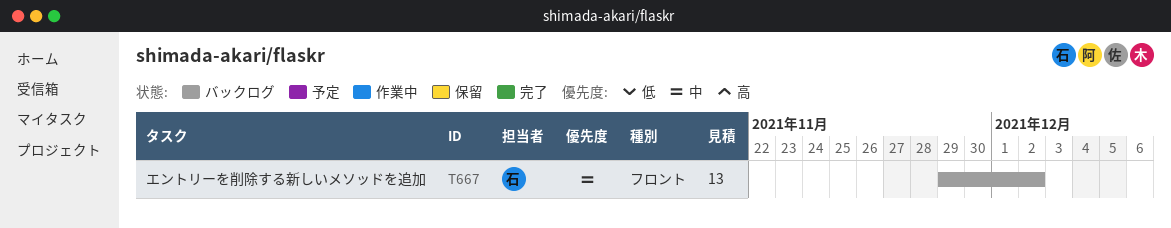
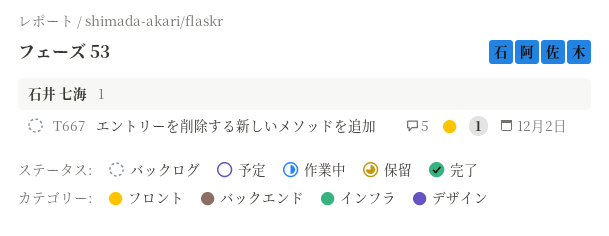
T667, estimate: 13 -> 1

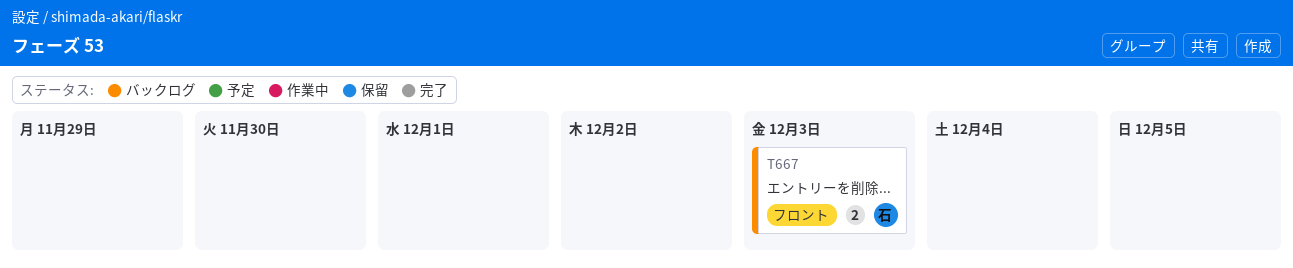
T667, estimate: 1 -> 2
T667, due: Dec 2 -> Dec 3

